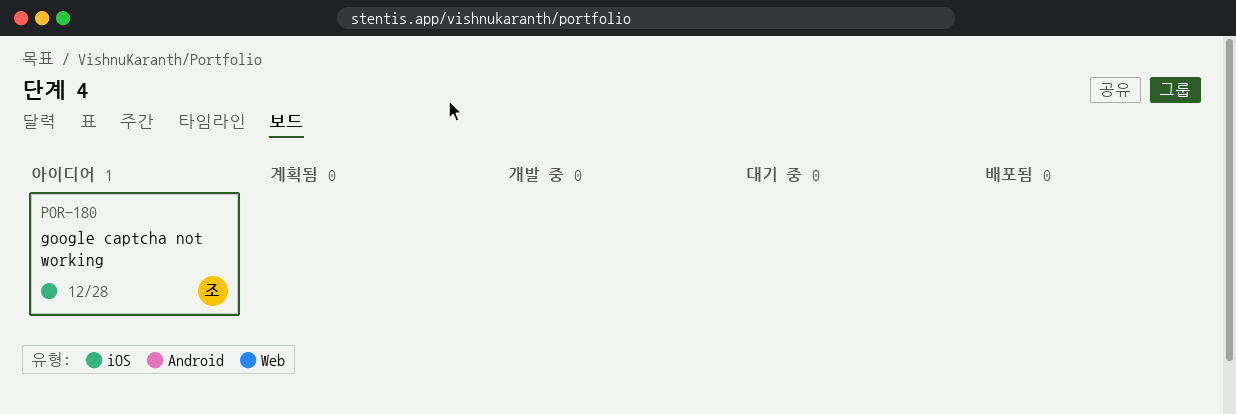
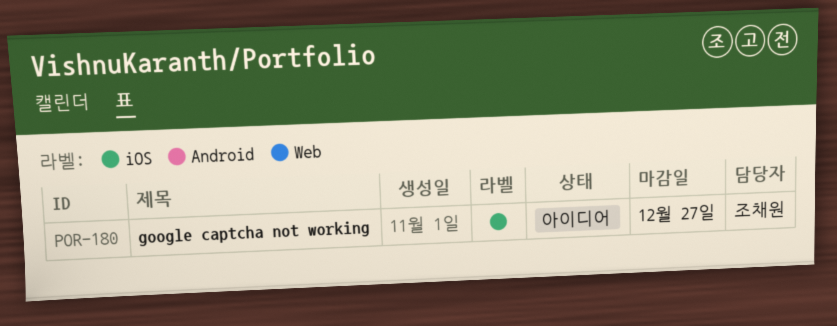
POR-180, due: Dec 28 -> Dec 27

